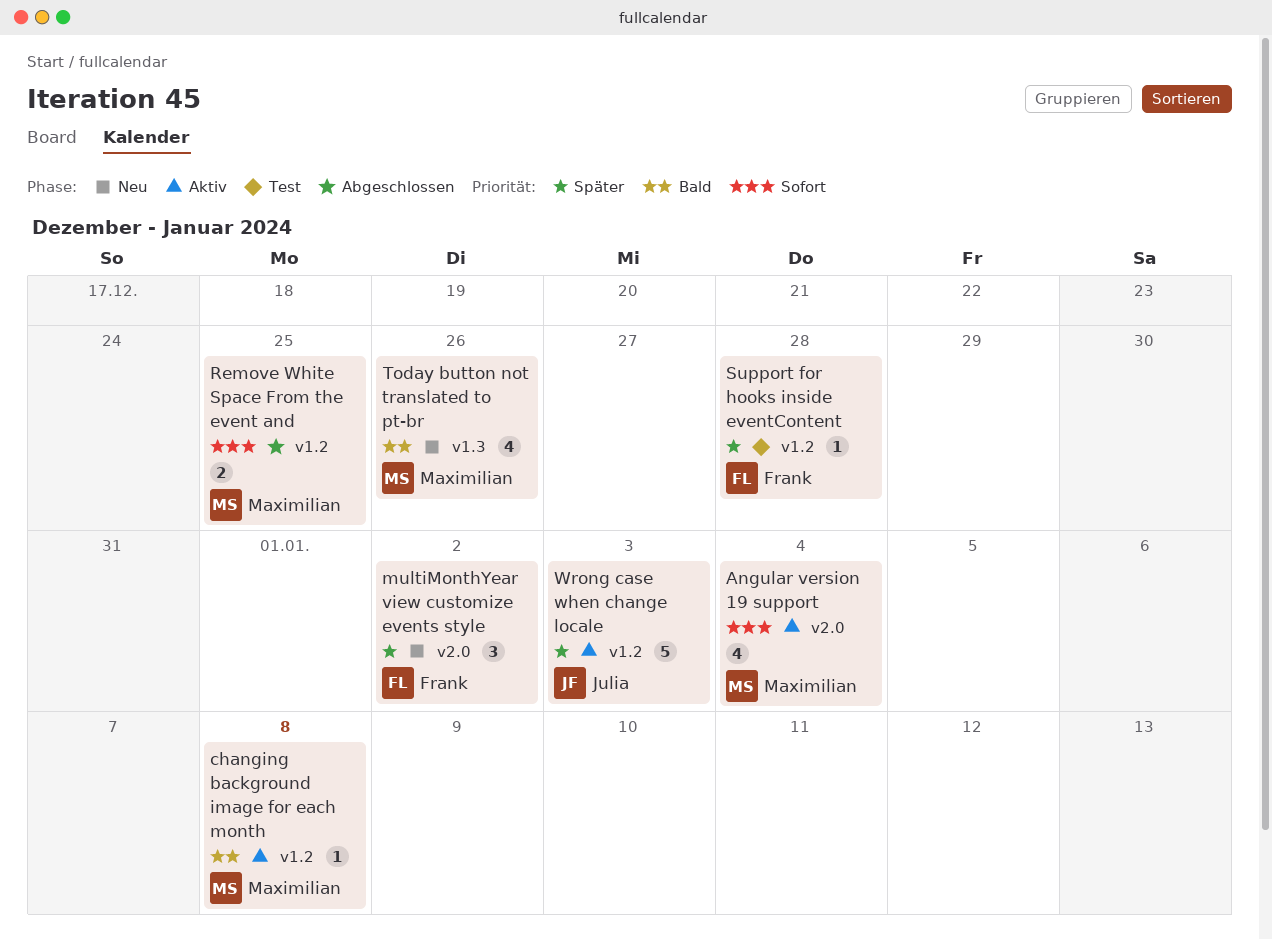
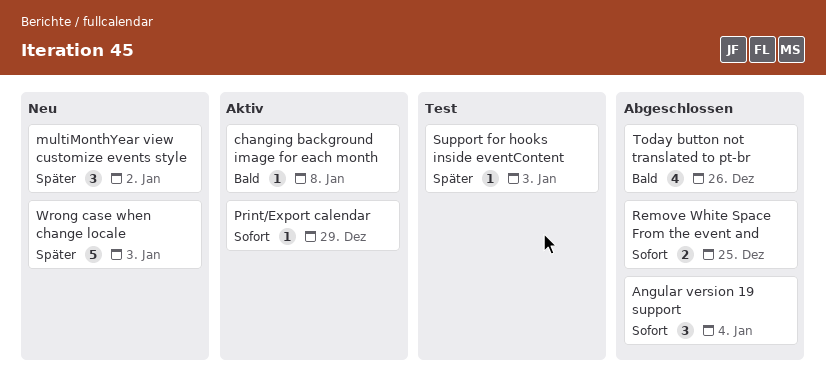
Angular version 19 support, status: Aktiv -> Abgeschlossen
Angular version 19 support, estimate: 4 -> 3
Print/Export calendar: none -> present
Support for hooks inside eventContent, due: Dec 28 -> Jan 3
Today button not translated to pt-br, status: Neu -> Abgeschlossen
Wrong case when change locale, status: Aktiv -> Neu

